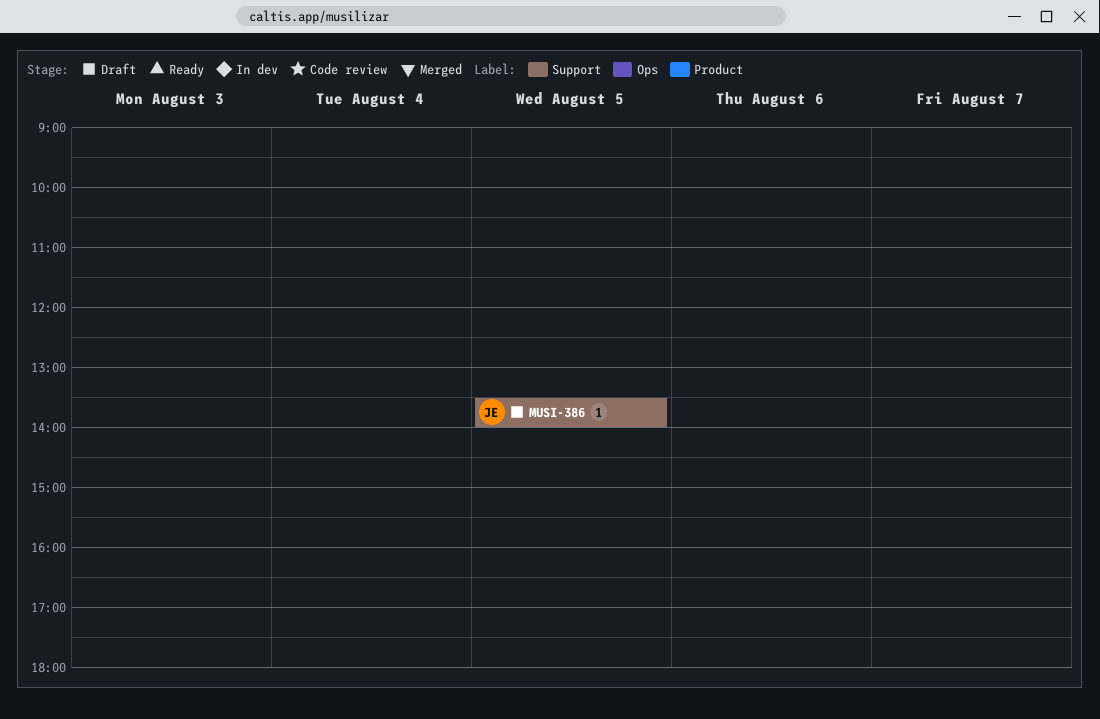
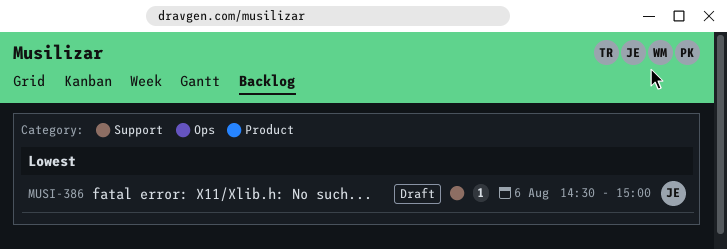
MUSI-386, day: Aug 5 -> Aug 6
MUSI-386, begins: 13:30 -> 14:30
MUSI-386, ends: 14:00 -> 15:00

